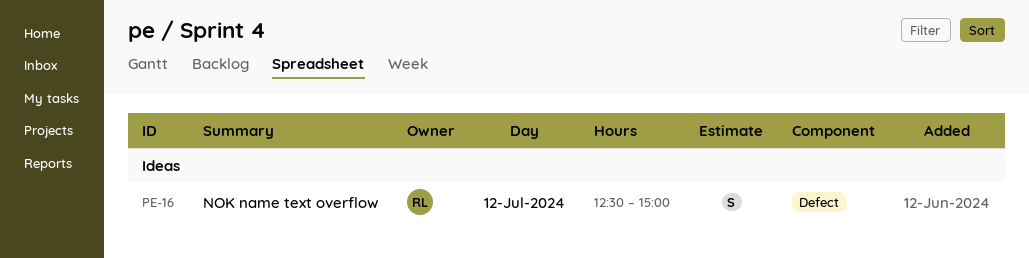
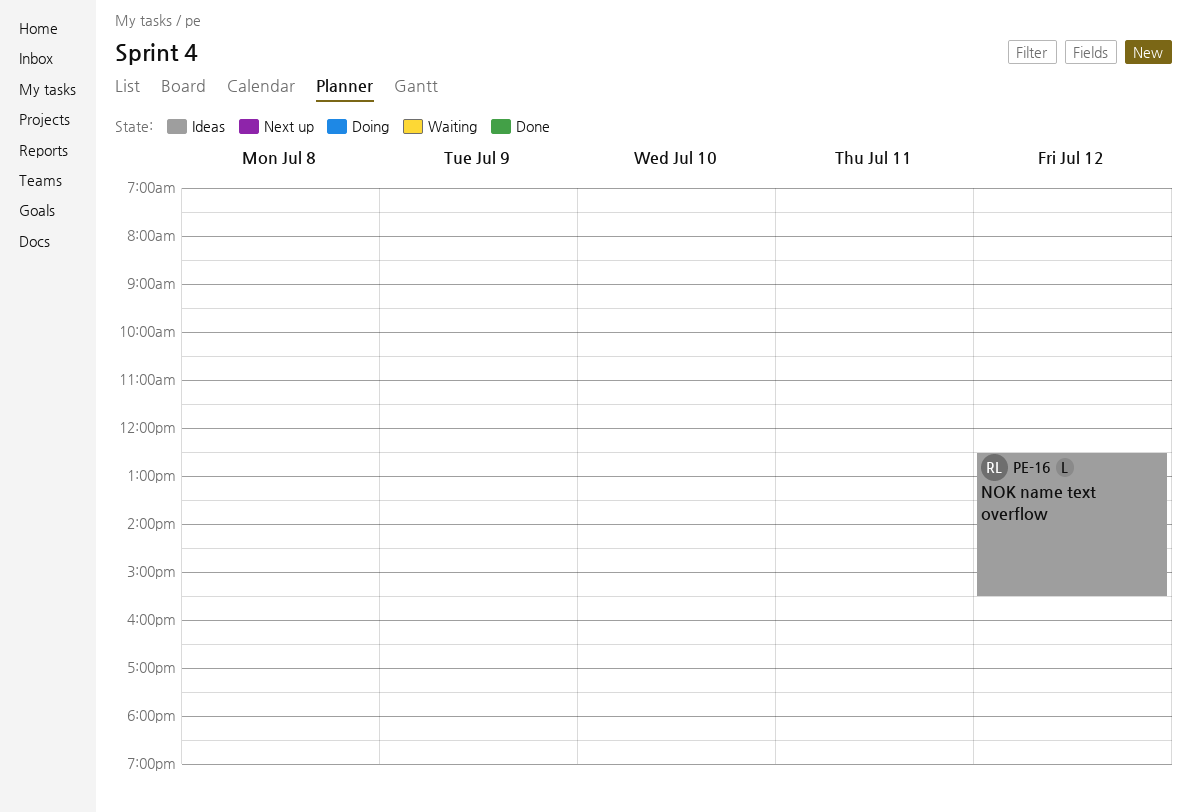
PE-16, estimate: S -> L
PE-16, ends: 15:00 -> 15:30

